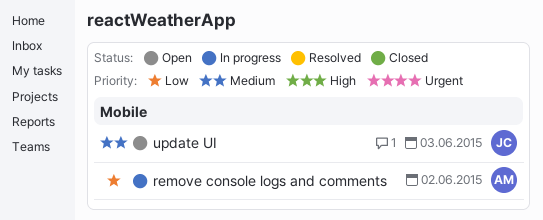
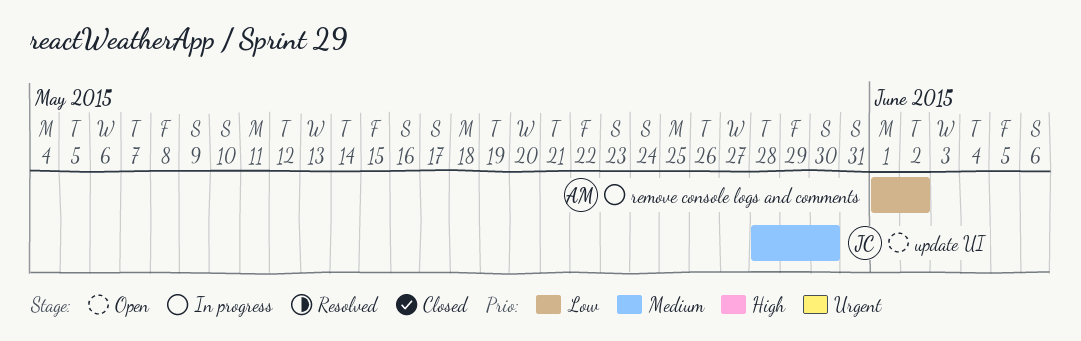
update UI, due: Jun 3 -> May 30

